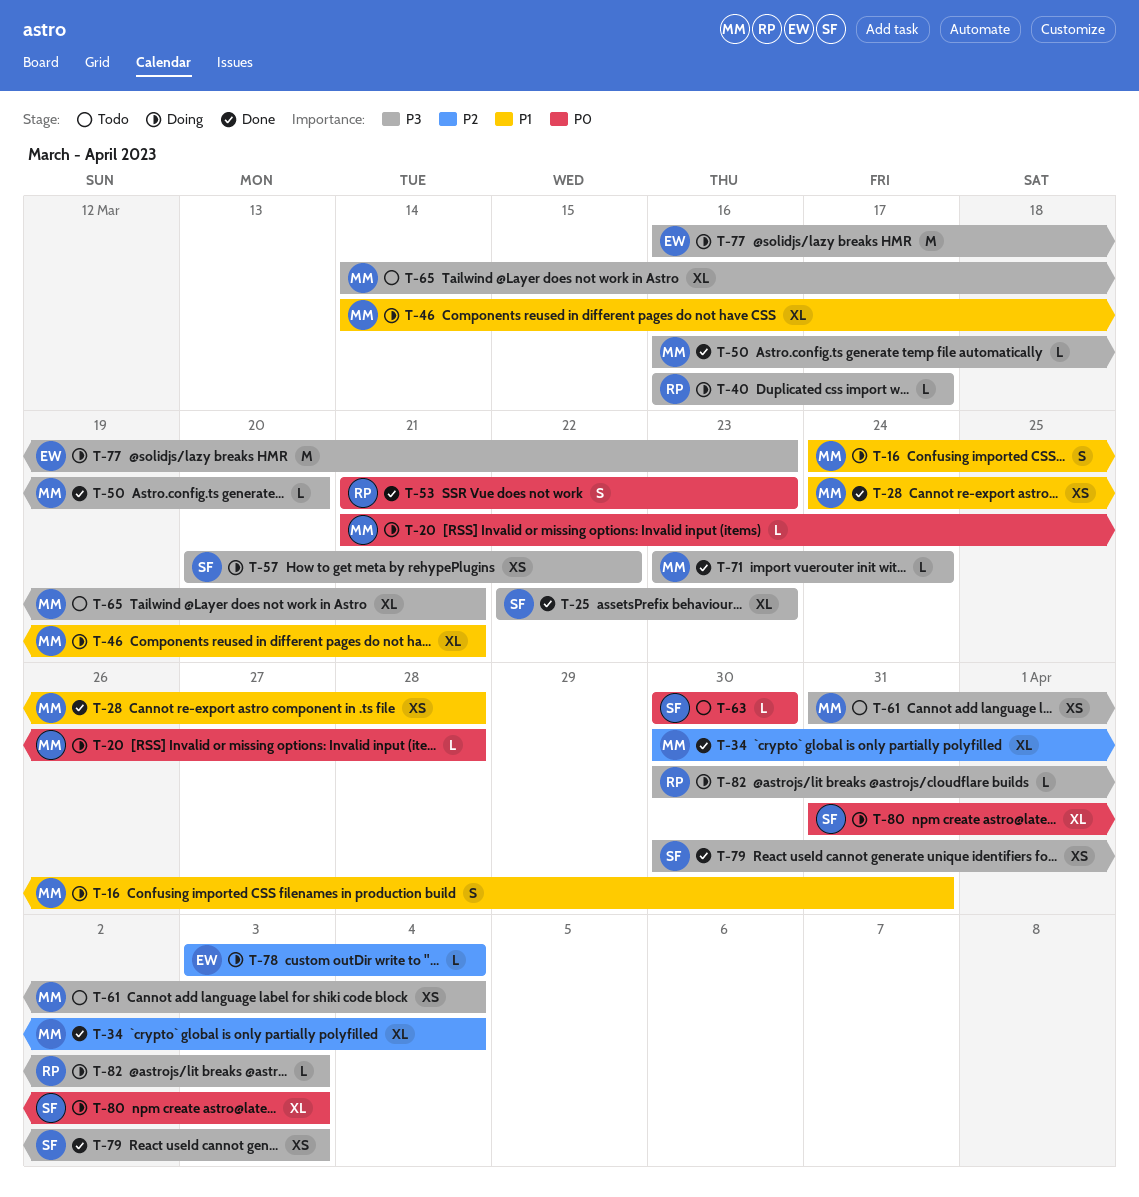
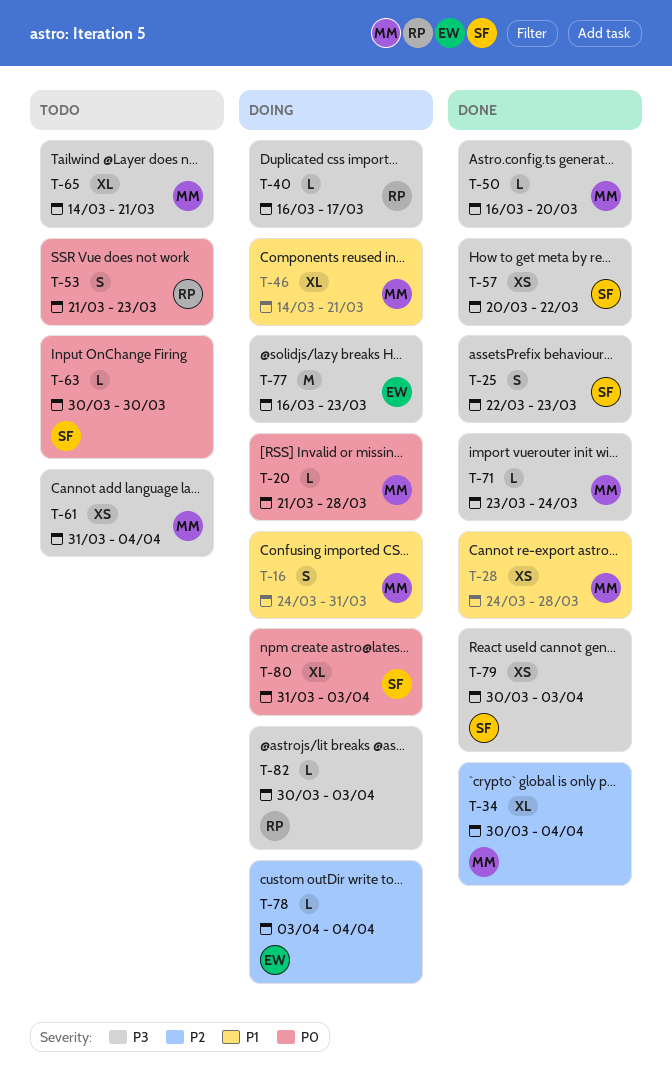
T-25, estimate: XL -> S
T-53, status: Done -> Todo
T-57, status: Doing -> Done

